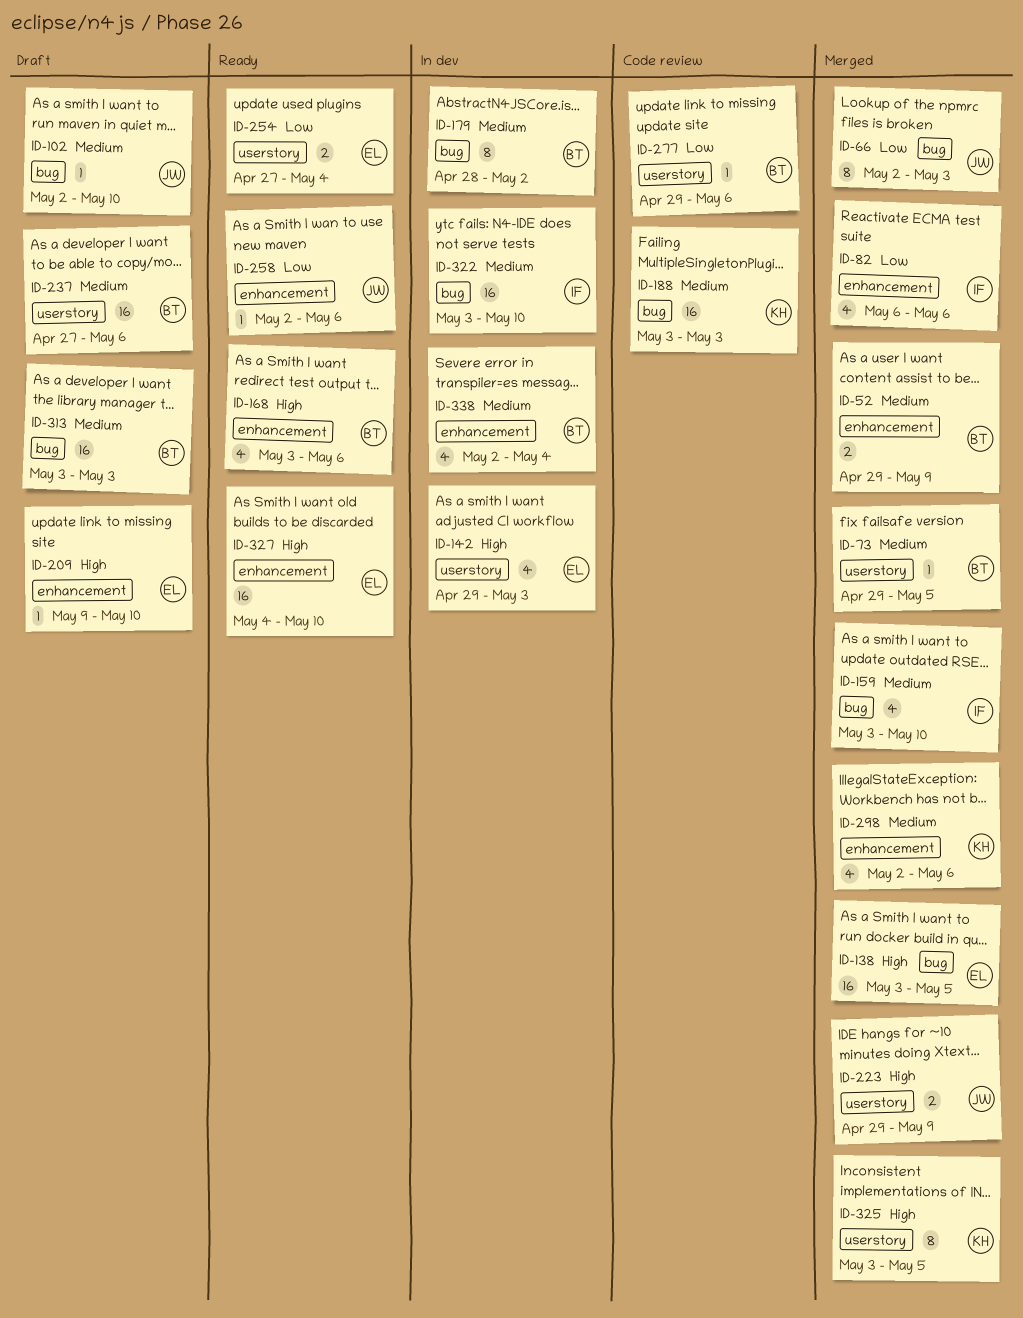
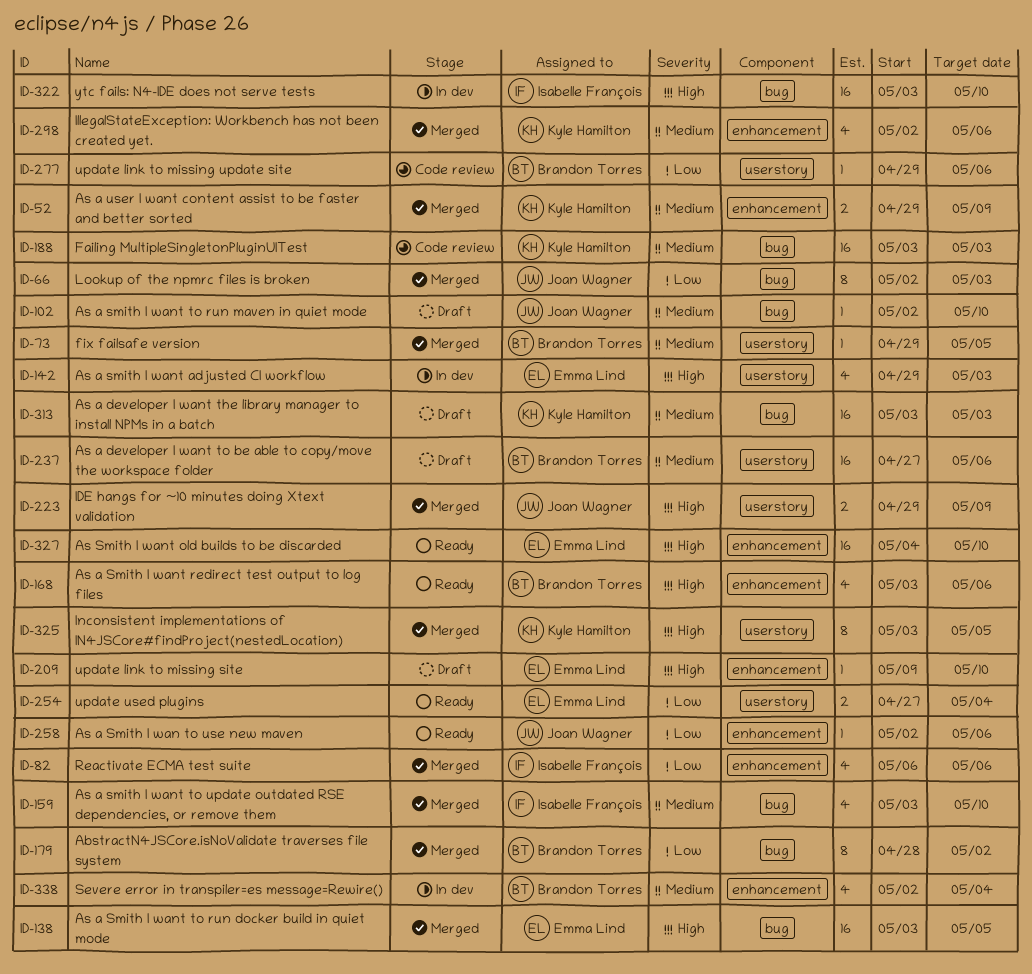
ID-52, owner: Brandon Torres -> Kyle Hamilton
ID-179, status: In dev -> Merged
ID-179, priority: Medium -> Low
ID-313, owner: Brandon Torres -> Kyle Hamilton
ID-322, priority: Medium -> High

